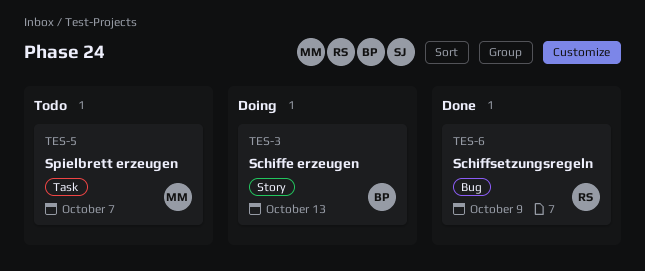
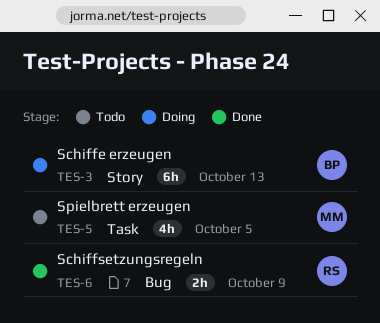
TES-5, due: Oct 7 -> Oct 5

